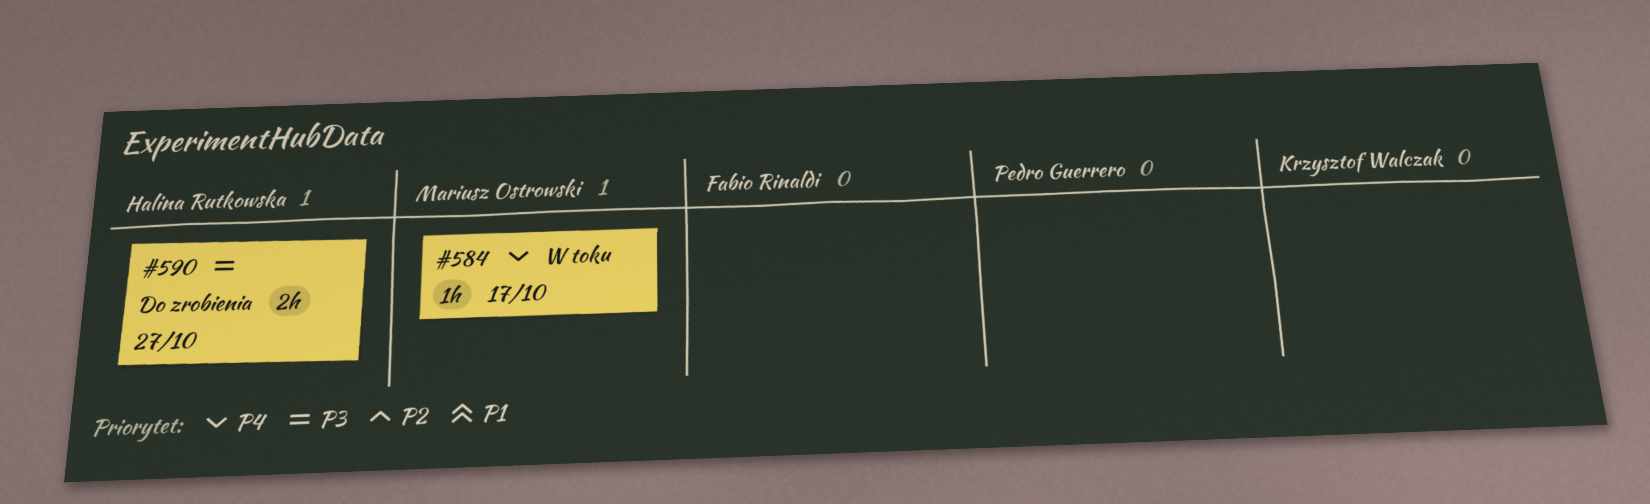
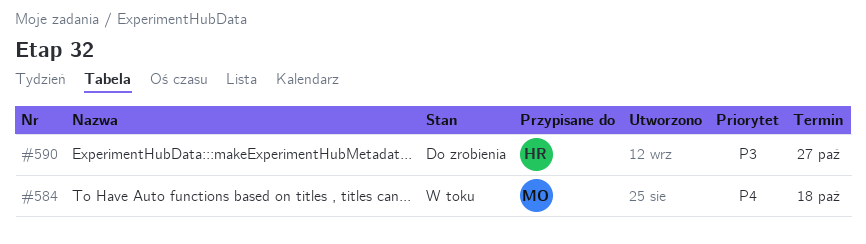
#584, due: Oct 17 -> Oct 18

